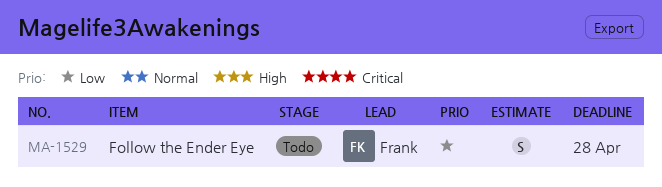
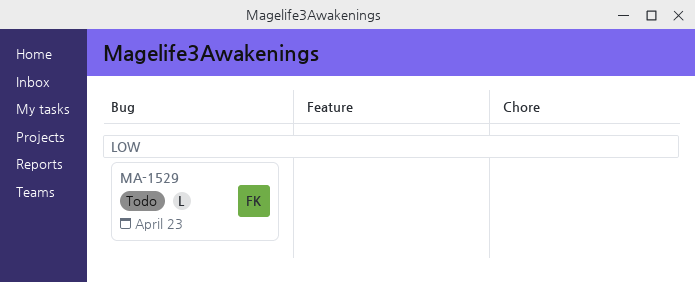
MA-1529, estimate: S -> L
MA-1529, due: Apr 28 -> Apr 23

